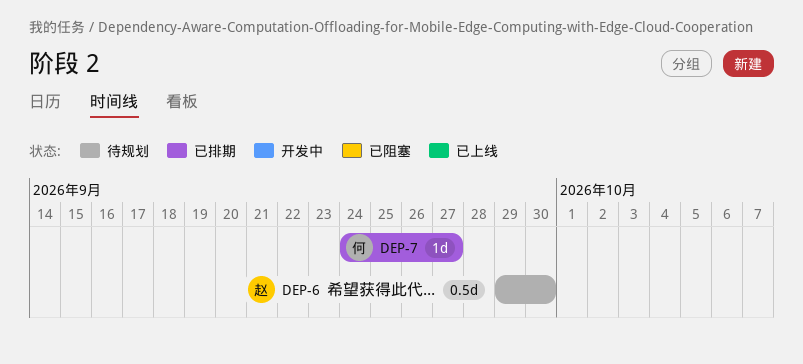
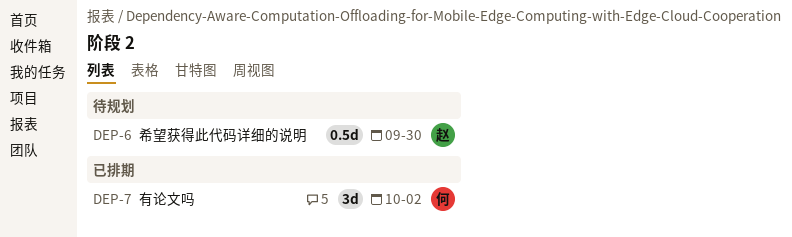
DEP-7, estimate: 1d -> 3d
DEP-7, due: Sep 27 -> Oct 2

